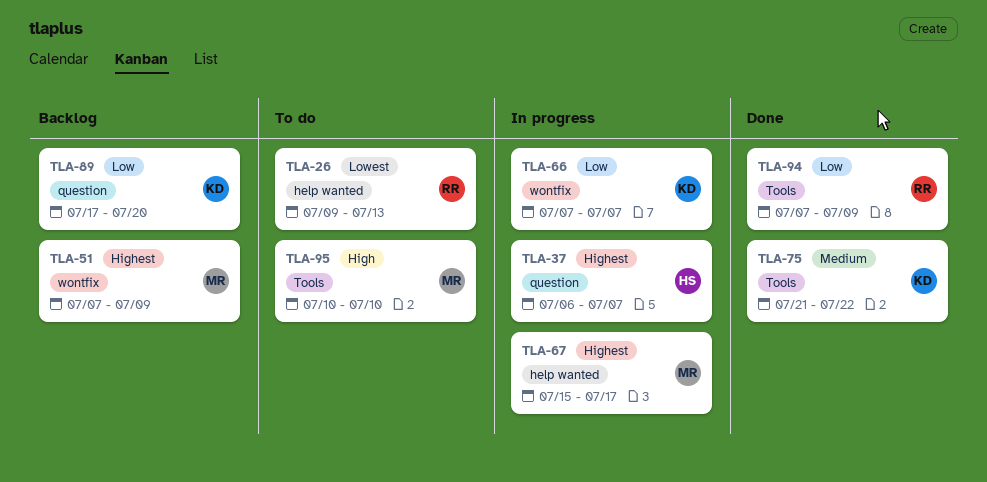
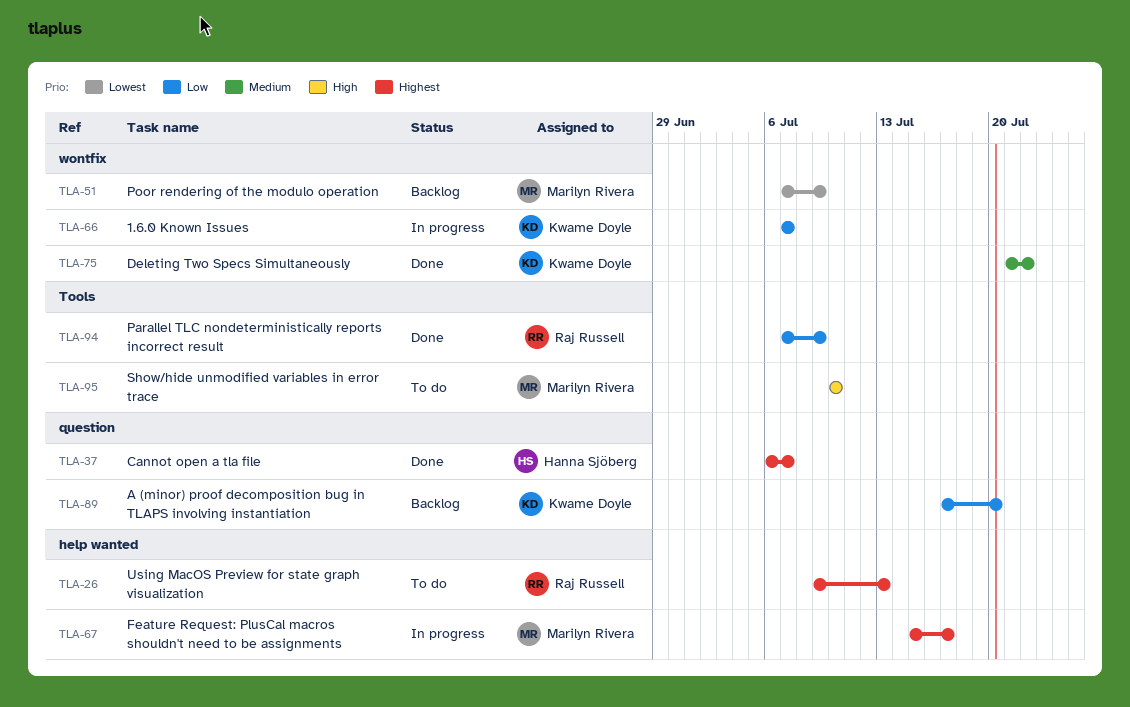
TLA-26, priority: Lowest -> Highest
TLA-37, status: In progress -> Done
TLA-51, priority: Highest -> Lowest
TLA-75, label: Tools -> wontfix

